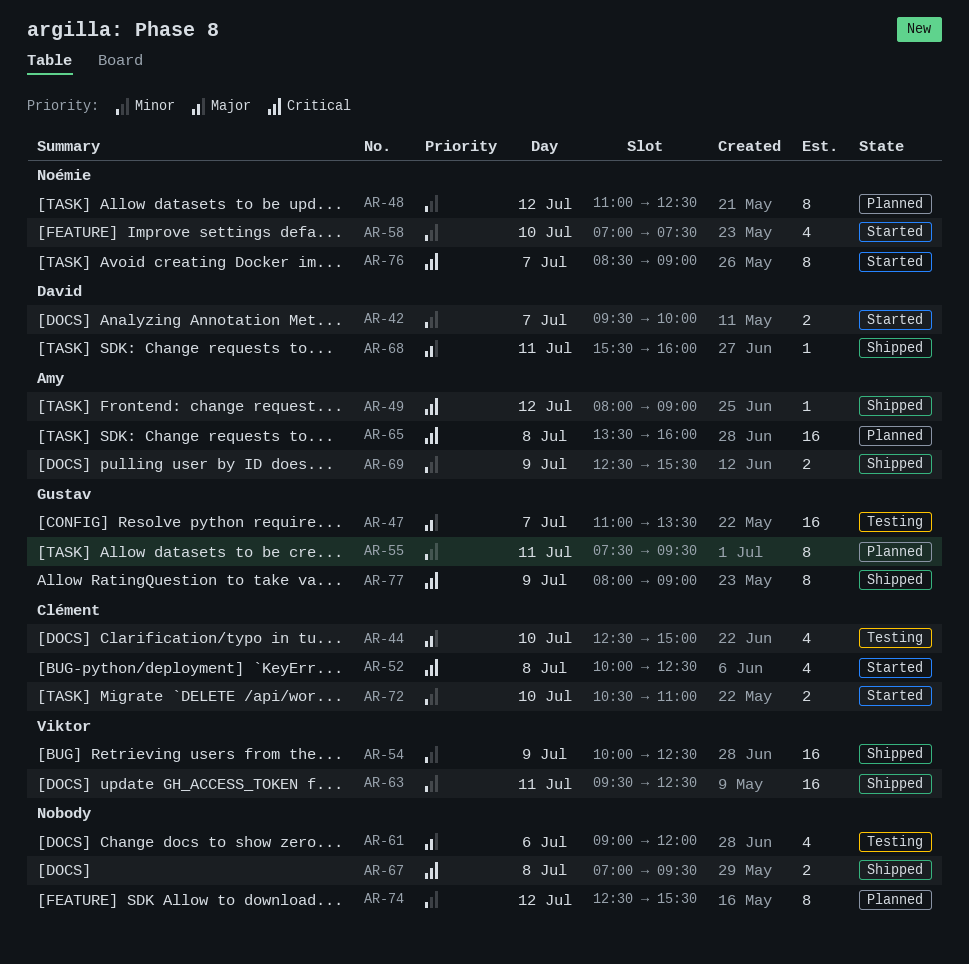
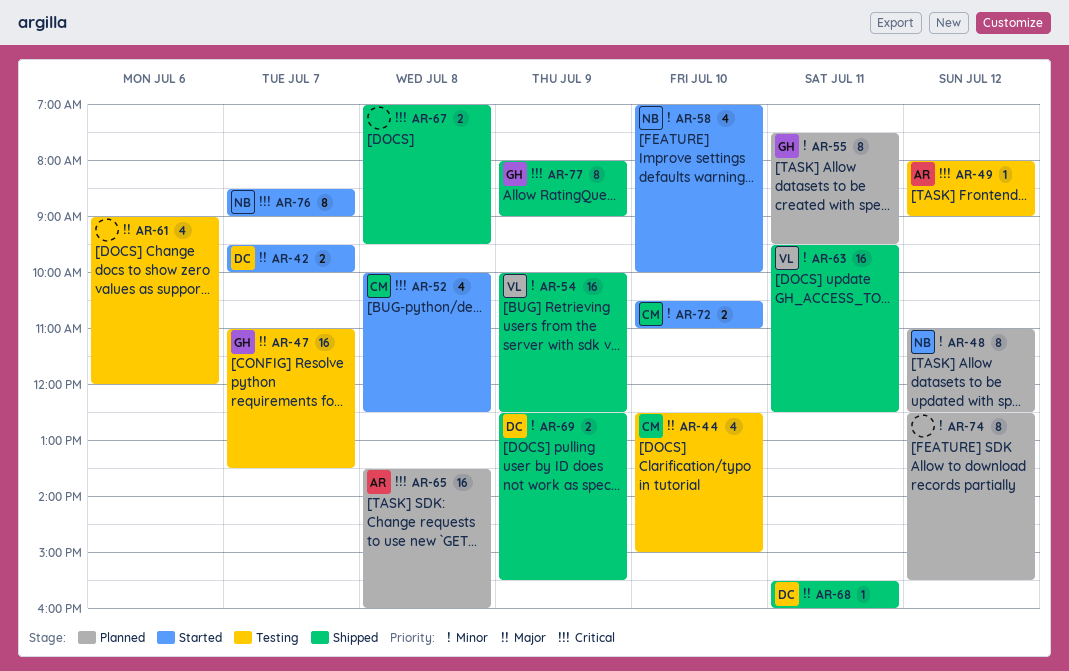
AR-42, priority: Minor -> Major
AR-49, status: Shipped -> Testing
AR-58, ends: 07:30 -> 10:00
AR-69, owner: Amy -> David

